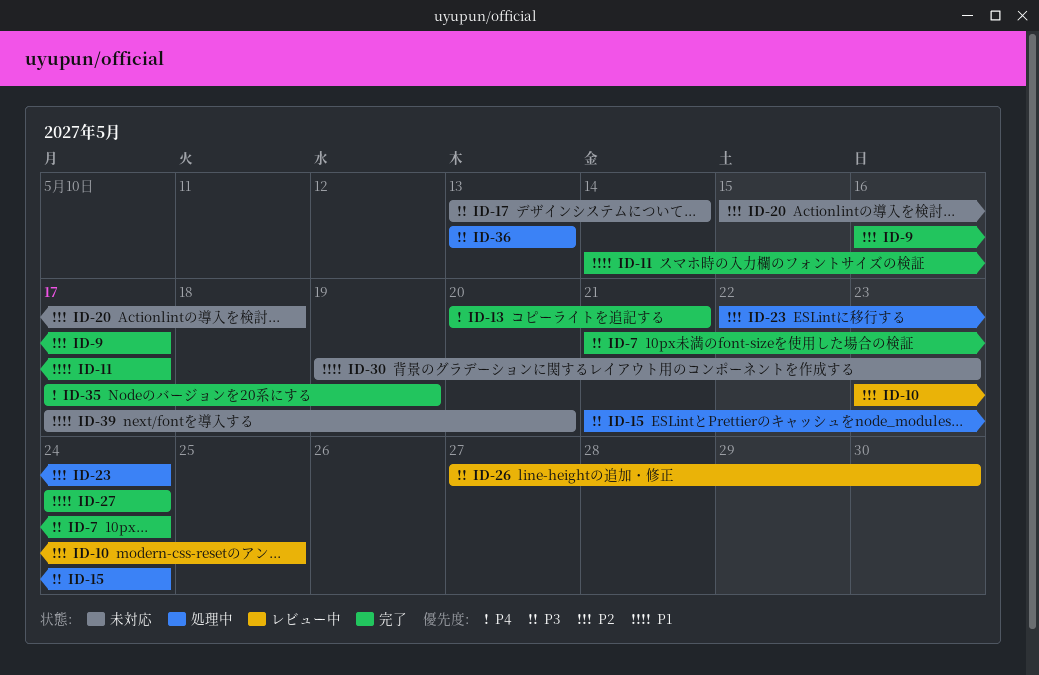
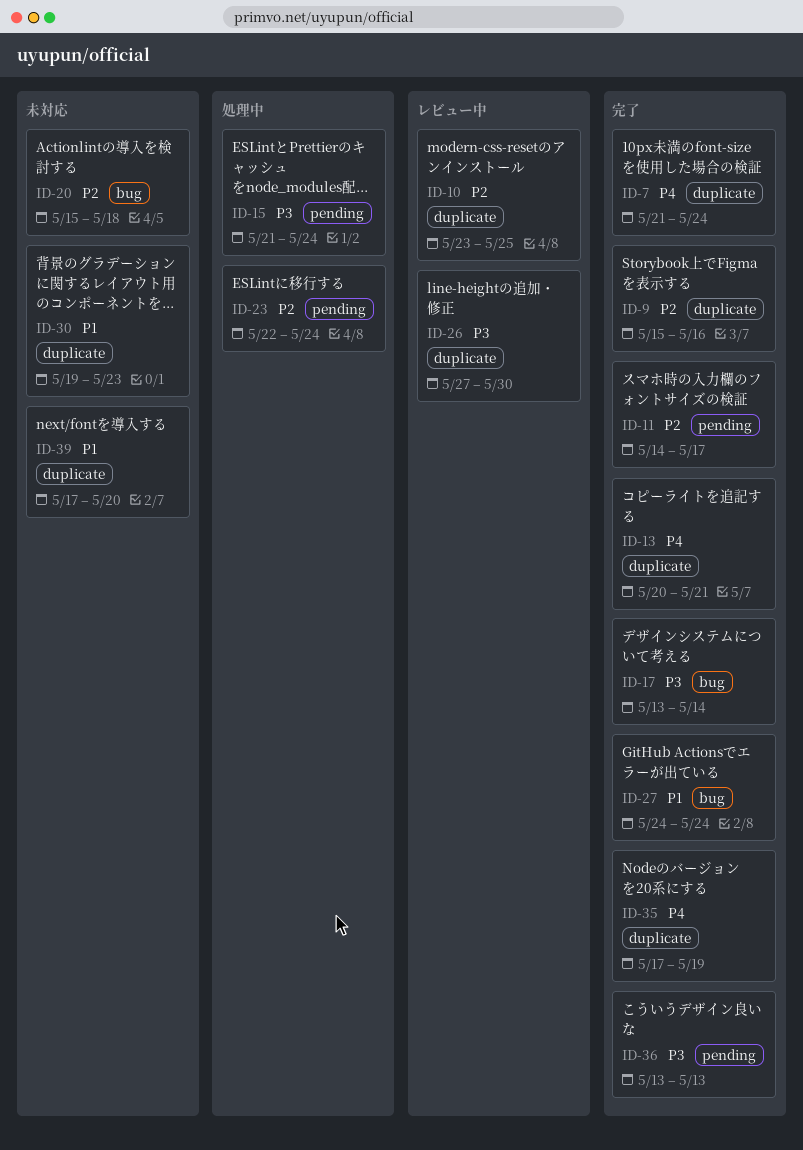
ID-7, priority: P3 -> P4
ID-9, start: May 16 -> May 15
ID-9, due: May 17 -> May 16
ID-11, priority: P1 -> P2
ID-17, status: 未対応 -> 完了
ID-36, status: 処理中 -> 完了

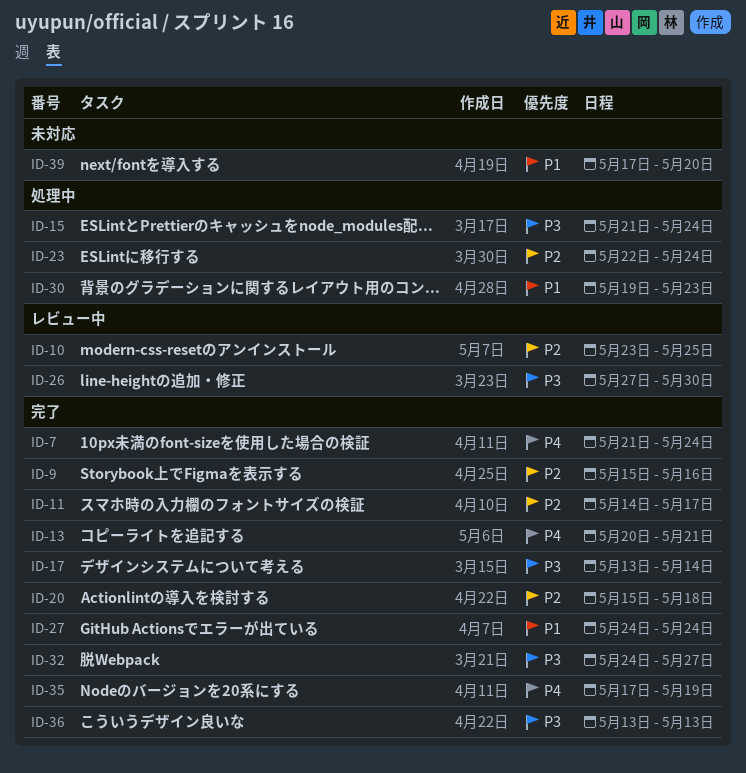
ID-20, status: 未対応 -> 完了
ID-30, status: 未対応 -> 処理中
ID-32: none -> present

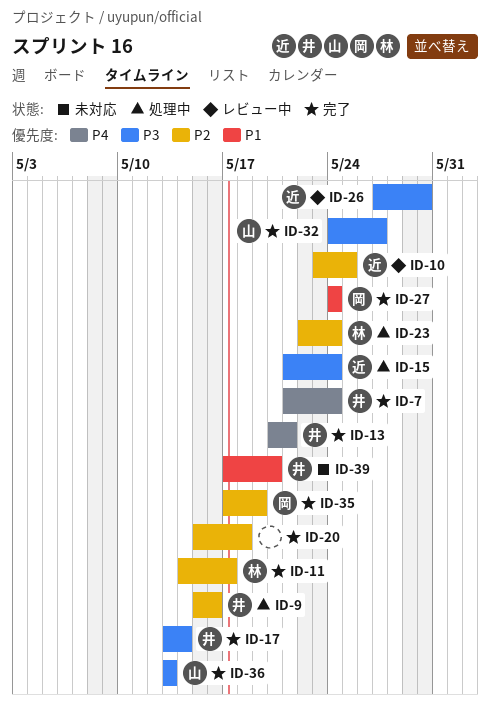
ID-9, status: 完了 -> 処理中
ID-30: present -> none
ID-35, priority: P4 -> P2

